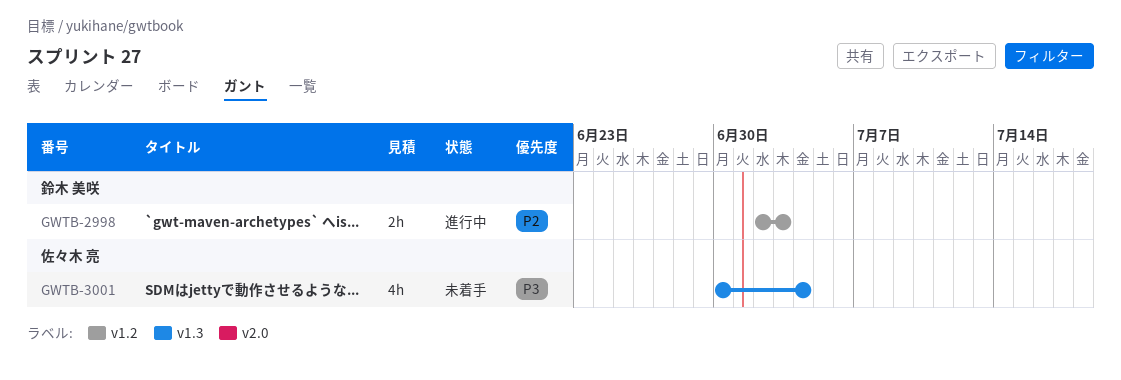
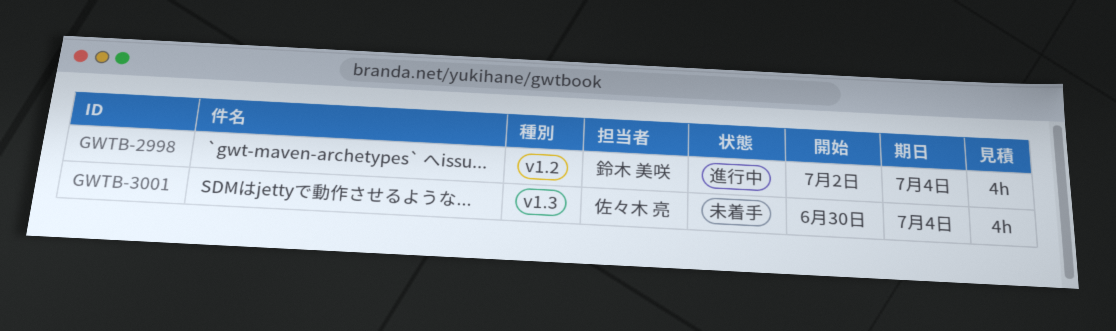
GWTB-2998, estimate: 2h -> 4h
GWTB-2998, due: Jul 3 -> Jul 4

